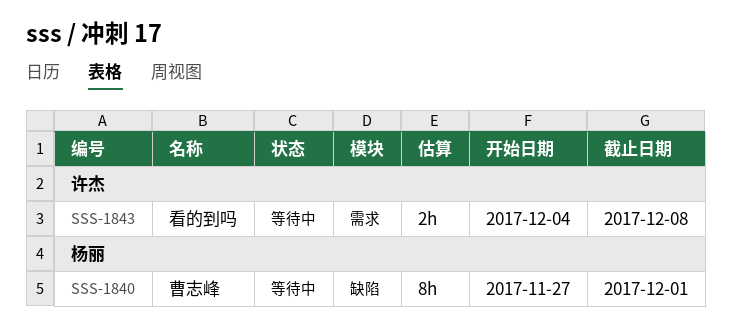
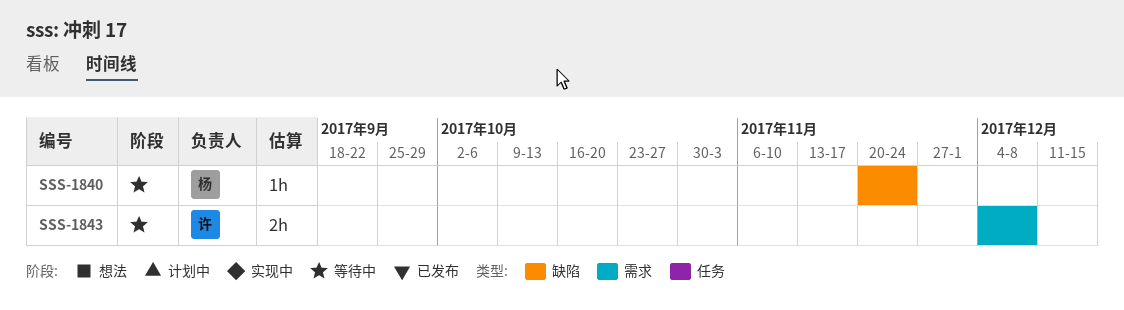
SSS-1840, estimate: 8h -> 1h
SSS-1840, start: Nov 27 -> Nov 20
SSS-1840, due: Dec 1 -> Nov 24

